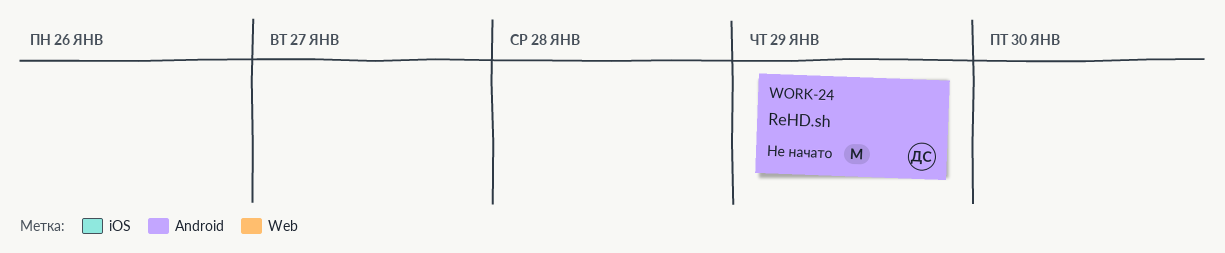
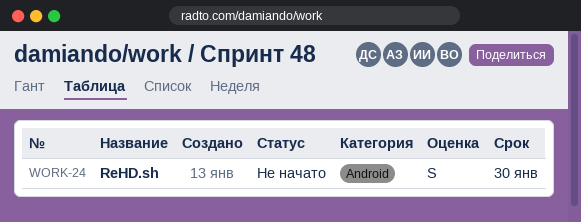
WORK-24, estimate: M -> S
WORK-24, due: Jan 29 -> Jan 30

